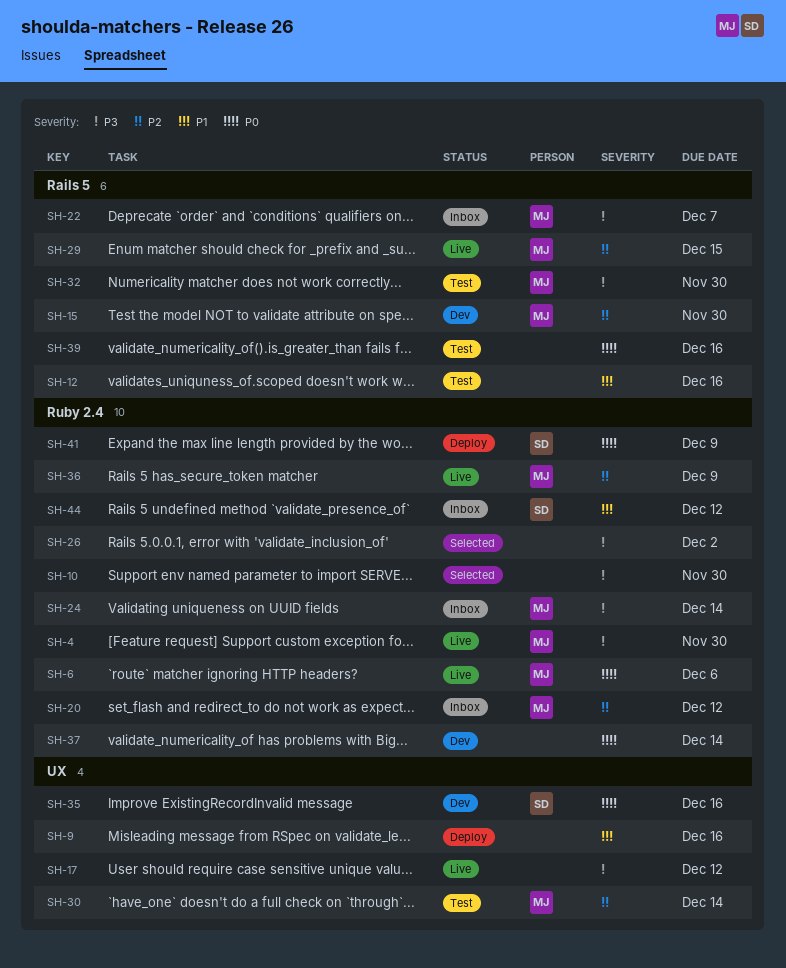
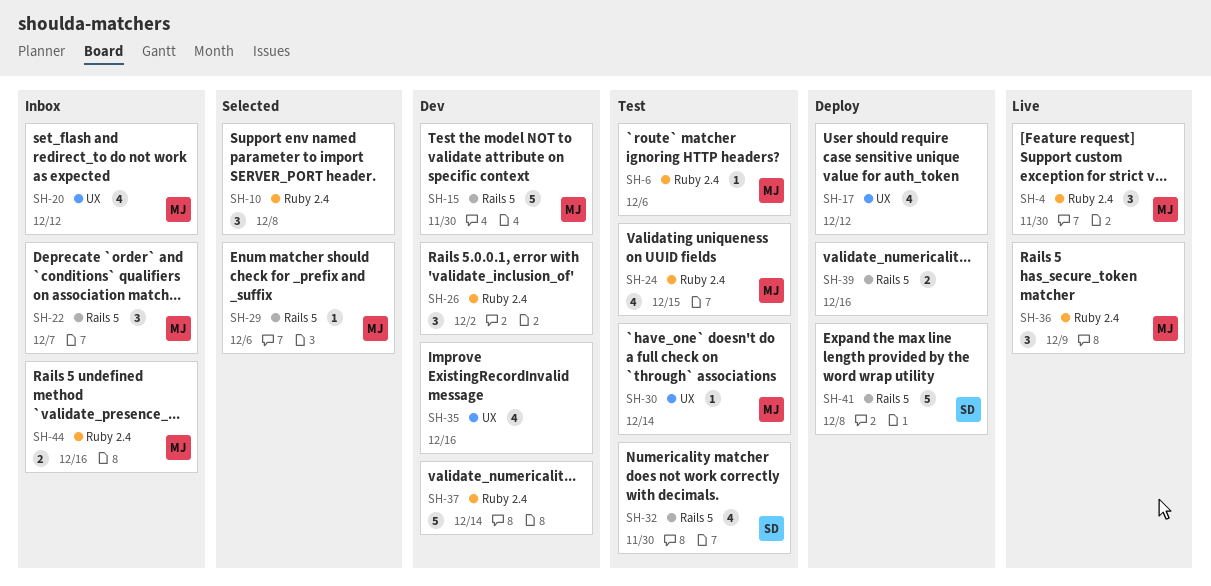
SH-6, status: Live -> Test
SH-9: present -> none
SH-10, due: Nov 30 -> Dec 8
SH-12: present -> none
SH-17, status: Live -> Deploy
SH-20, label: Ruby 2.4 -> UX
SH-24, status: Inbox -> Test
SH-24, due: Dec 14 -> Dec 15
SH-26, status: Selected -> Dev
SH-29, status: Live -> Selected
SH-29, due: Dec 15 -> Dec 6
SH-32, owner: MJ -> SD
SH-35, owner: SD -> none
SH-39, status: Test -> Deploy
SH-41, label: Ruby 2.4 -> Rails 5
SH-41, due: Dec 9 -> Dec 8
SH-44, owner: SD -> MJ
SH-44, due: Dec 12 -> Dec 16

